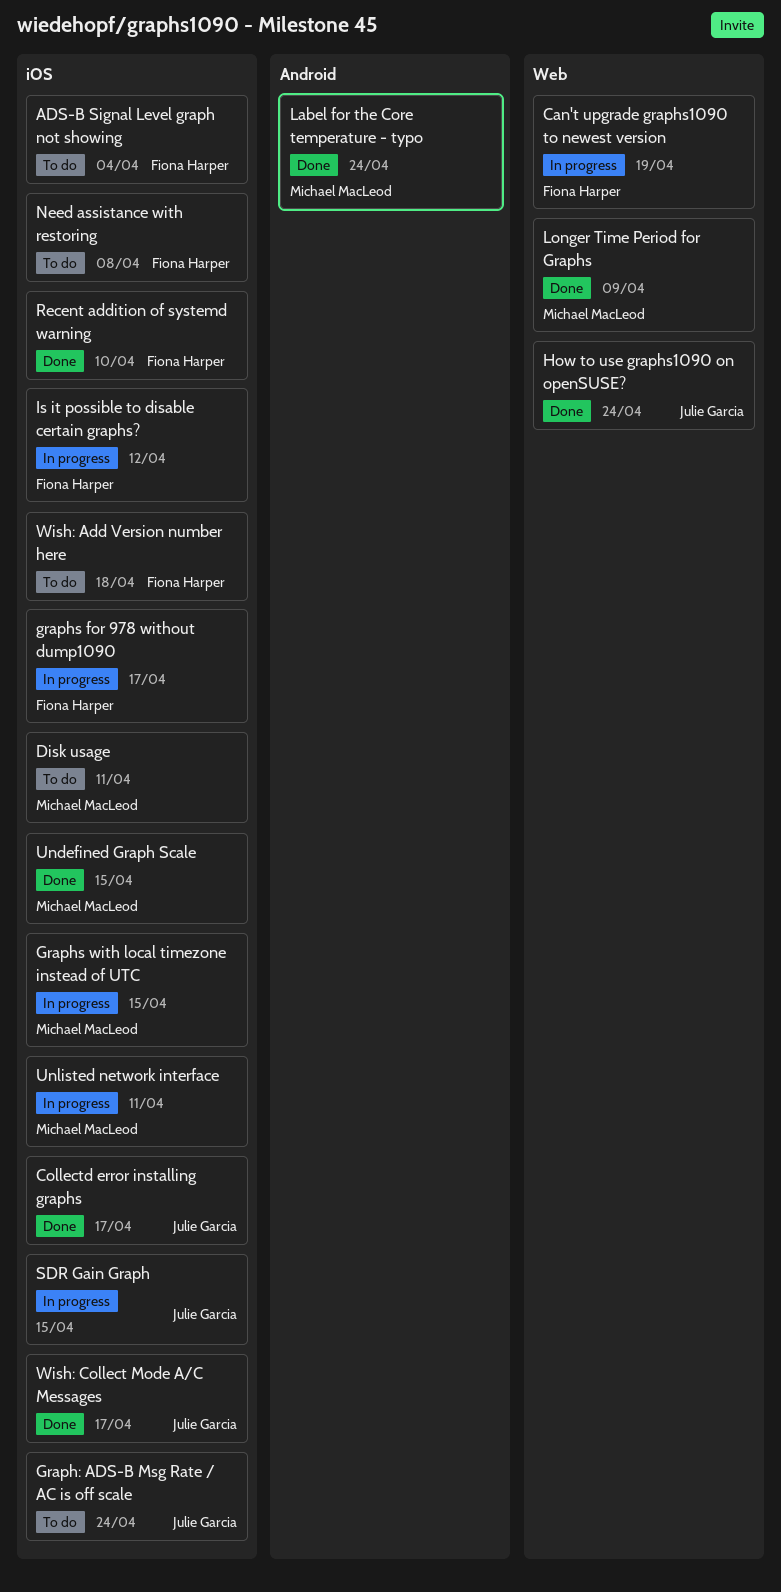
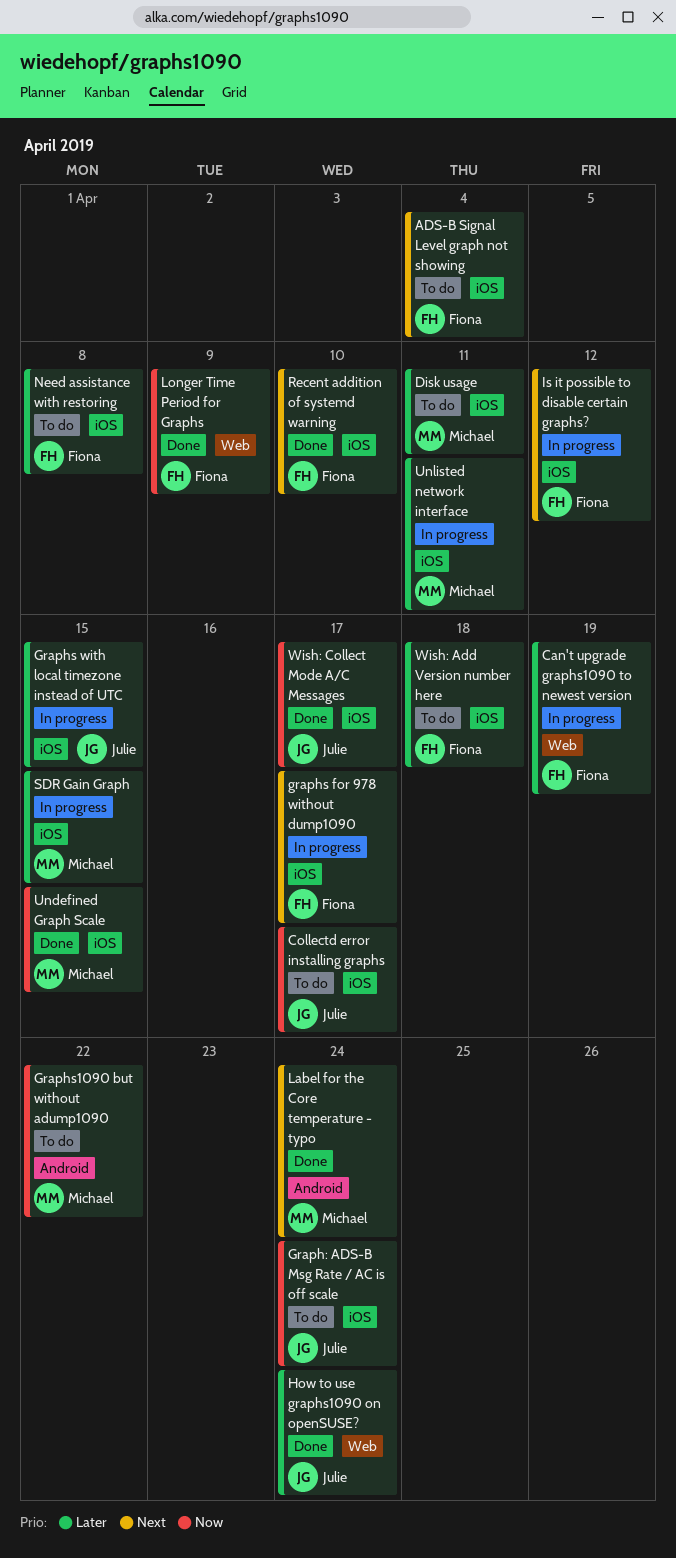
Collectd error installing graphs, status: Done -> To do
Graphs with local timezone instead of UTC, owner: Michael MacLeod -> Julie Garcia
Graphs1090 but without adump1090: none -> present
Longer Time Period for Graphs, owner: Michael MacLeod -> Fiona Harper
SDR Gain Graph, owner: Julie Garcia -> Michael MacLeod

